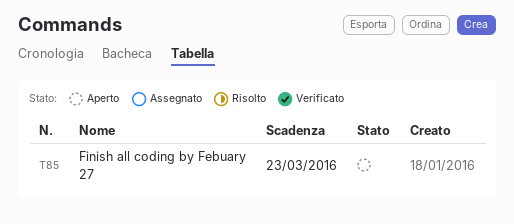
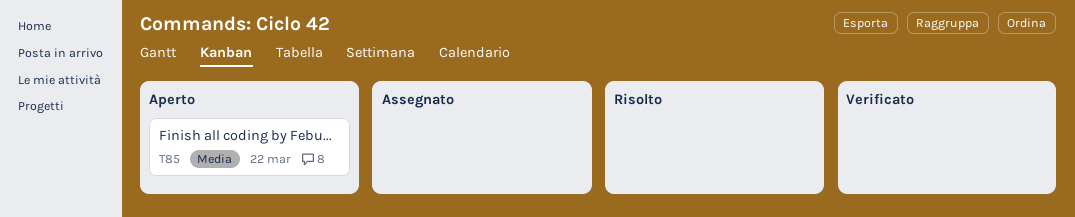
T85, due: Mar 23 -> Mar 22

